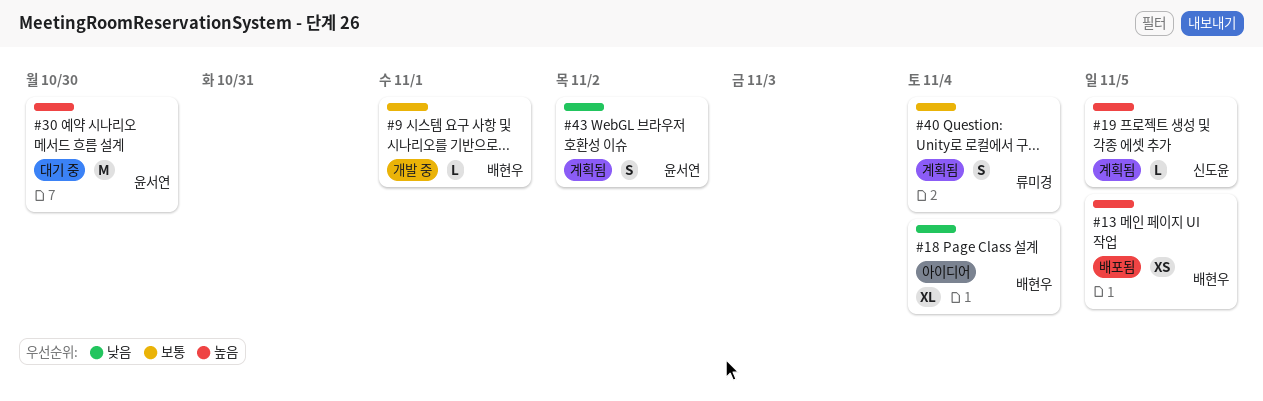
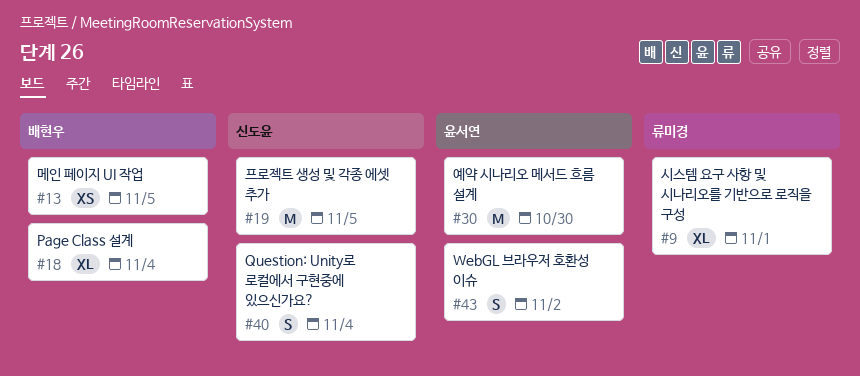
#9, owner: 배현우 -> 류미경
#9, estimate: L -> XL
#19, estimate: L -> M
#40, owner: 류미경 -> 신도윤

